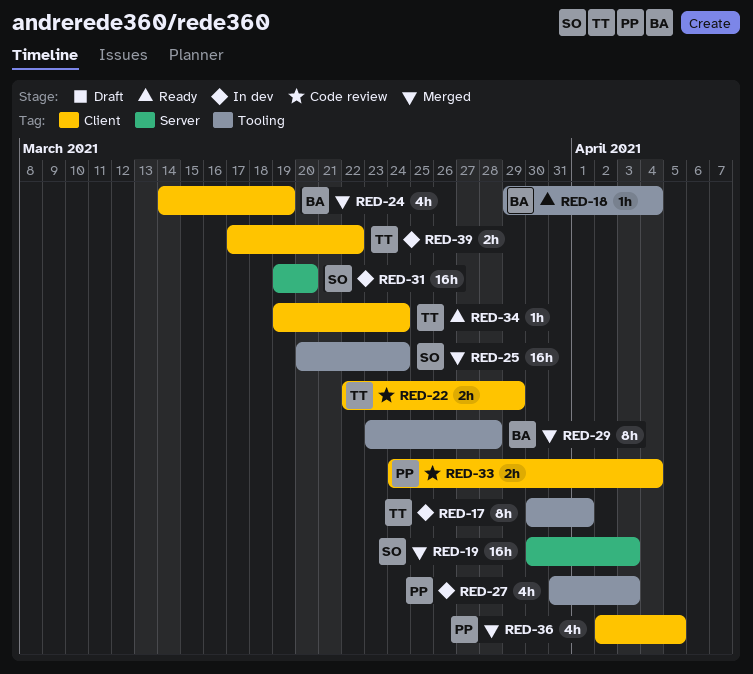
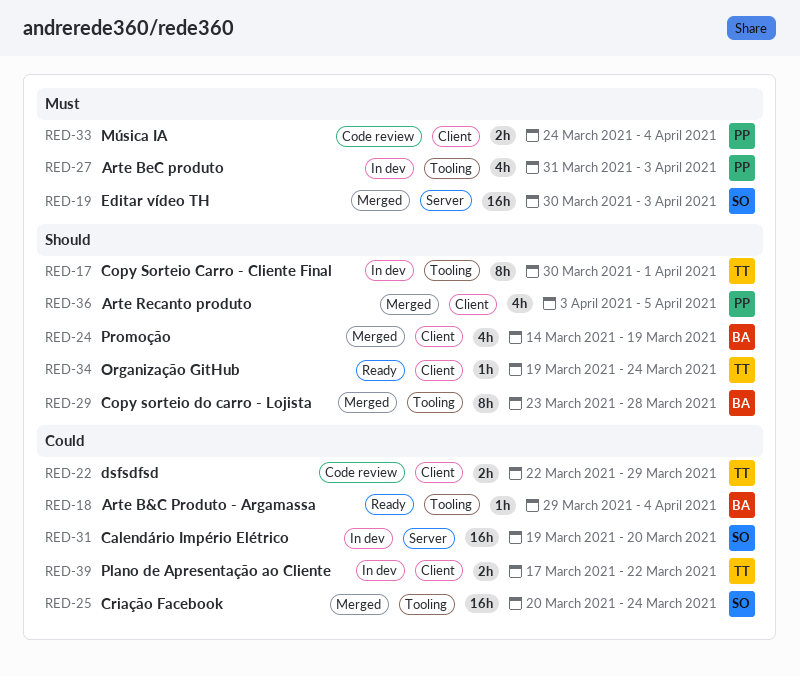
RED-36, start: Apr 2 -> Apr 3

